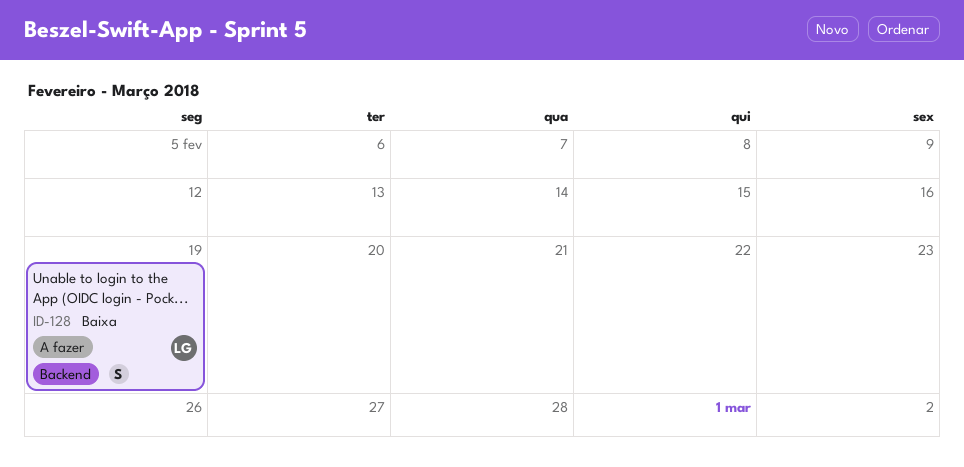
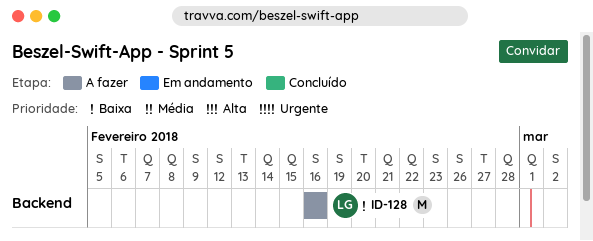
ID-128, estimate: S -> M
ID-128, due: Feb 19 -> Feb 16

